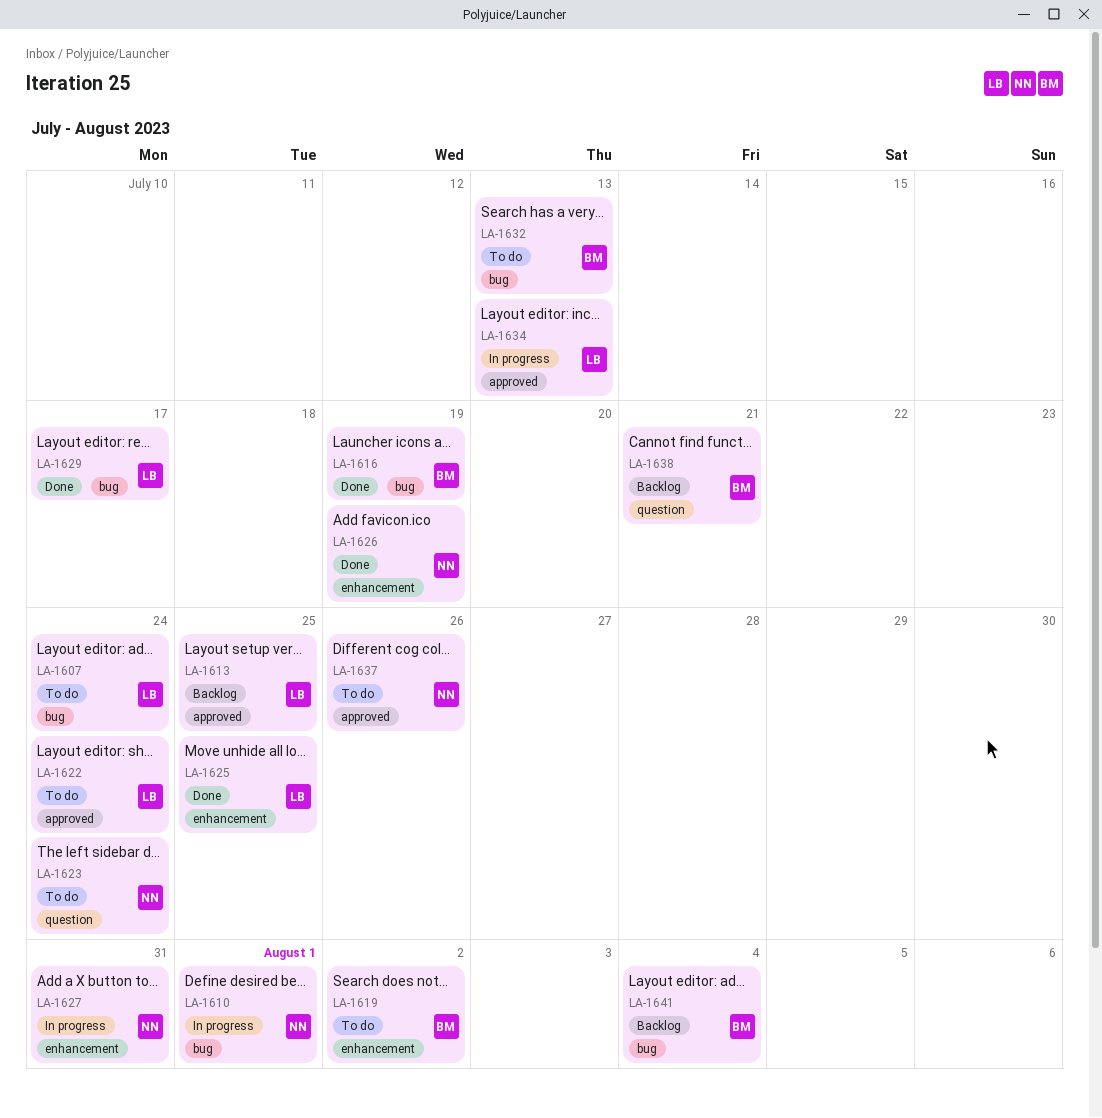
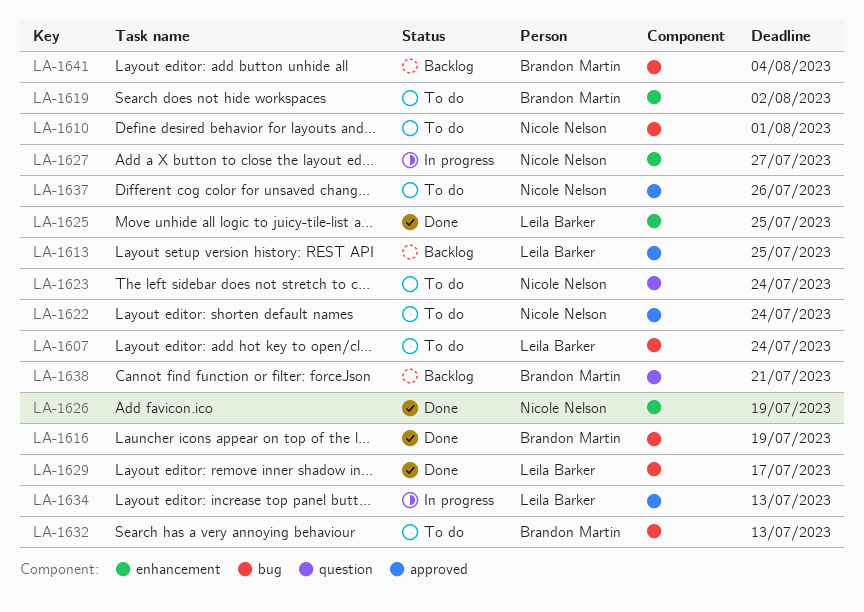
LA-1610, status: In progress -> To do
LA-1622, owner: Leila Barker -> Nicole Nelson
LA-1627, due: Jul 31 -> Jul 27

